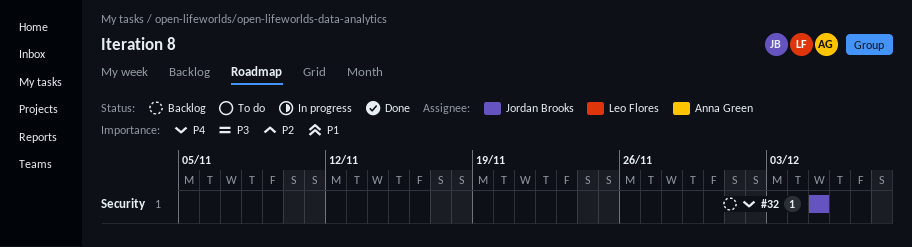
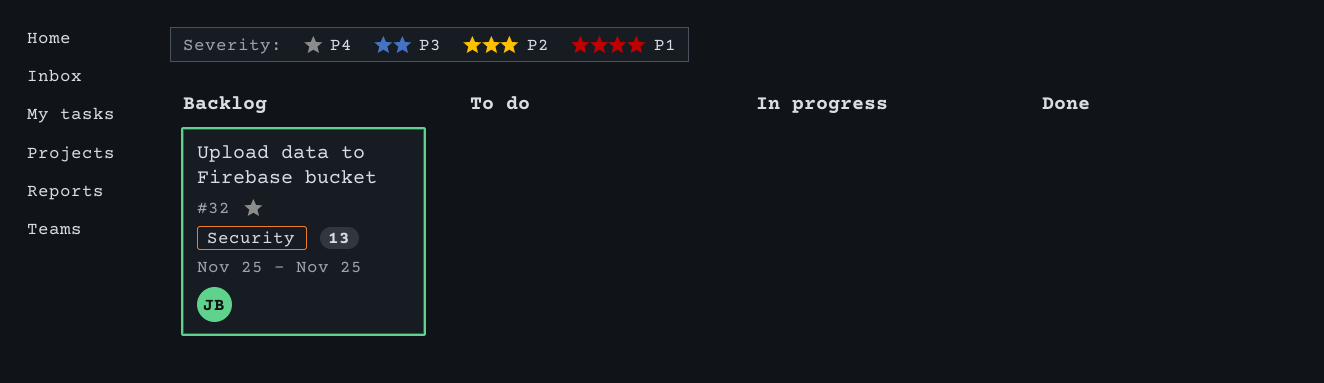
#32, estimate: 1 -> 13
#32, start: Dec 5 -> Nov 25
#32, due: Dec 5 -> Nov 25

